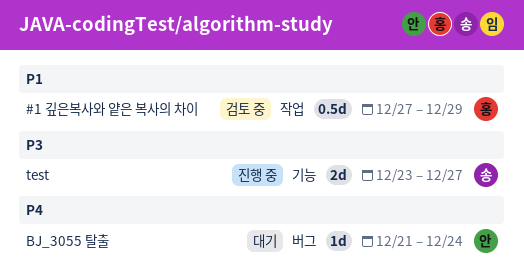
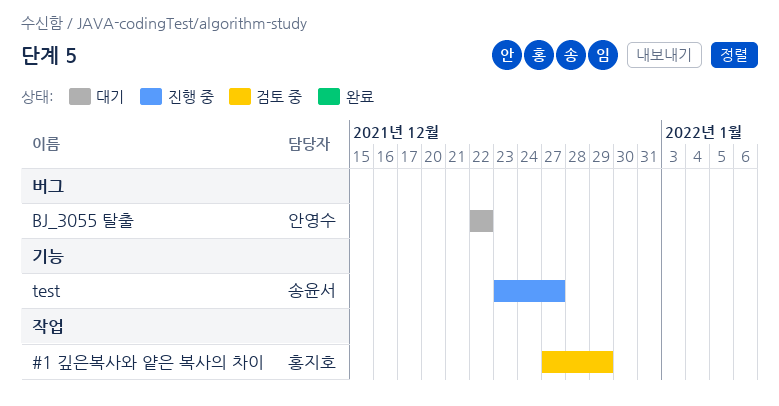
BJ_3055 탈출, start: Dec 21 -> Dec 22
BJ_3055 탈출, due: Dec 24 -> Dec 22

